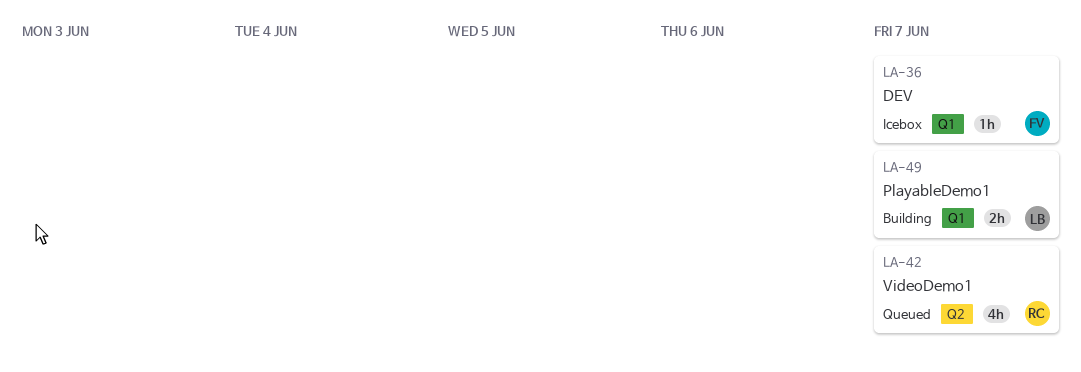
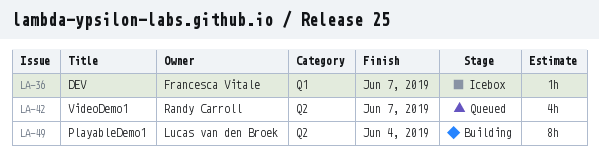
LA-49, label: Q1 -> Q2
LA-49, estimate: 2h -> 8h
LA-49, due: Jun 7 -> Jun 4

